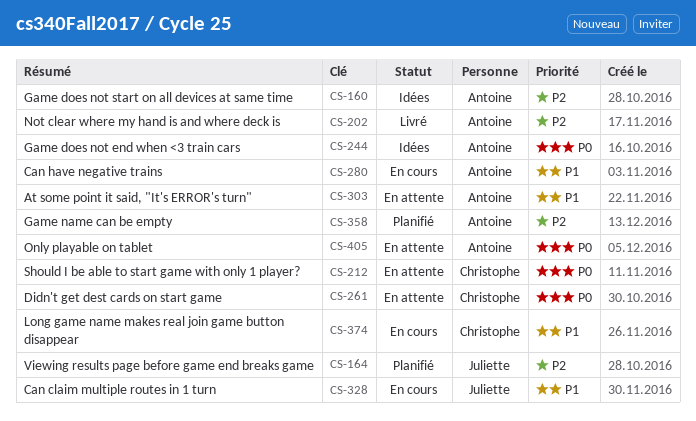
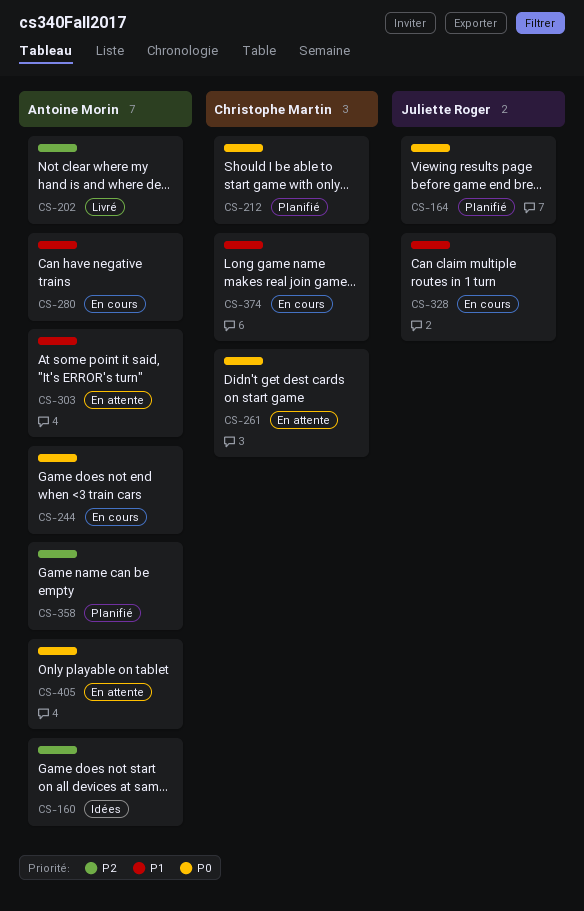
CS-164, priority: P2 -> P0
CS-212, status: En attente -> Planifié
CS-244, status: Idées -> En cours

